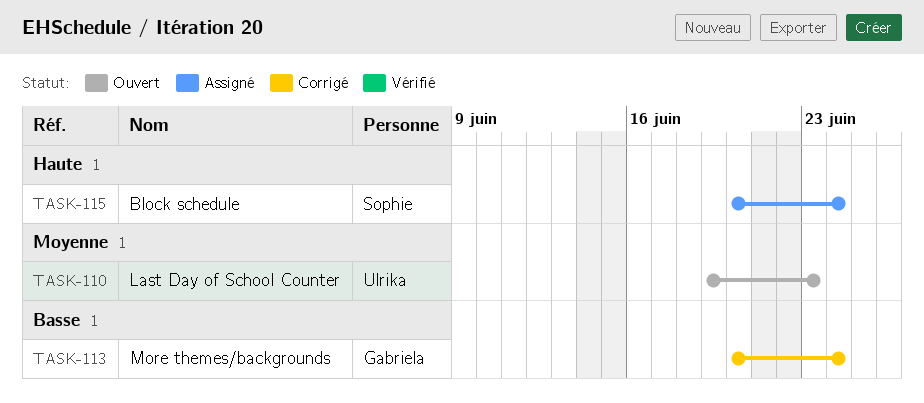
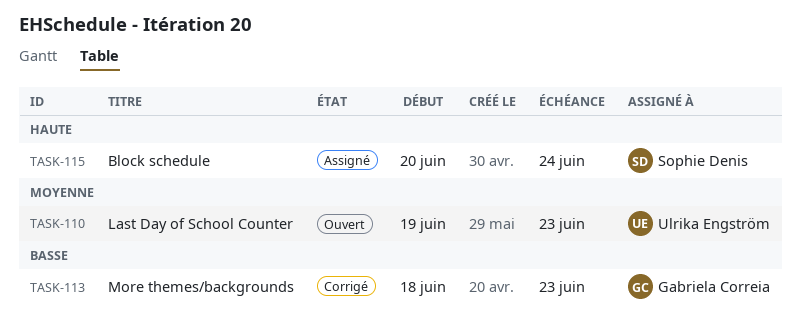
TASK-113, start: Jun 20 -> Jun 18
TASK-113, due: Jun 24 -> Jun 23

